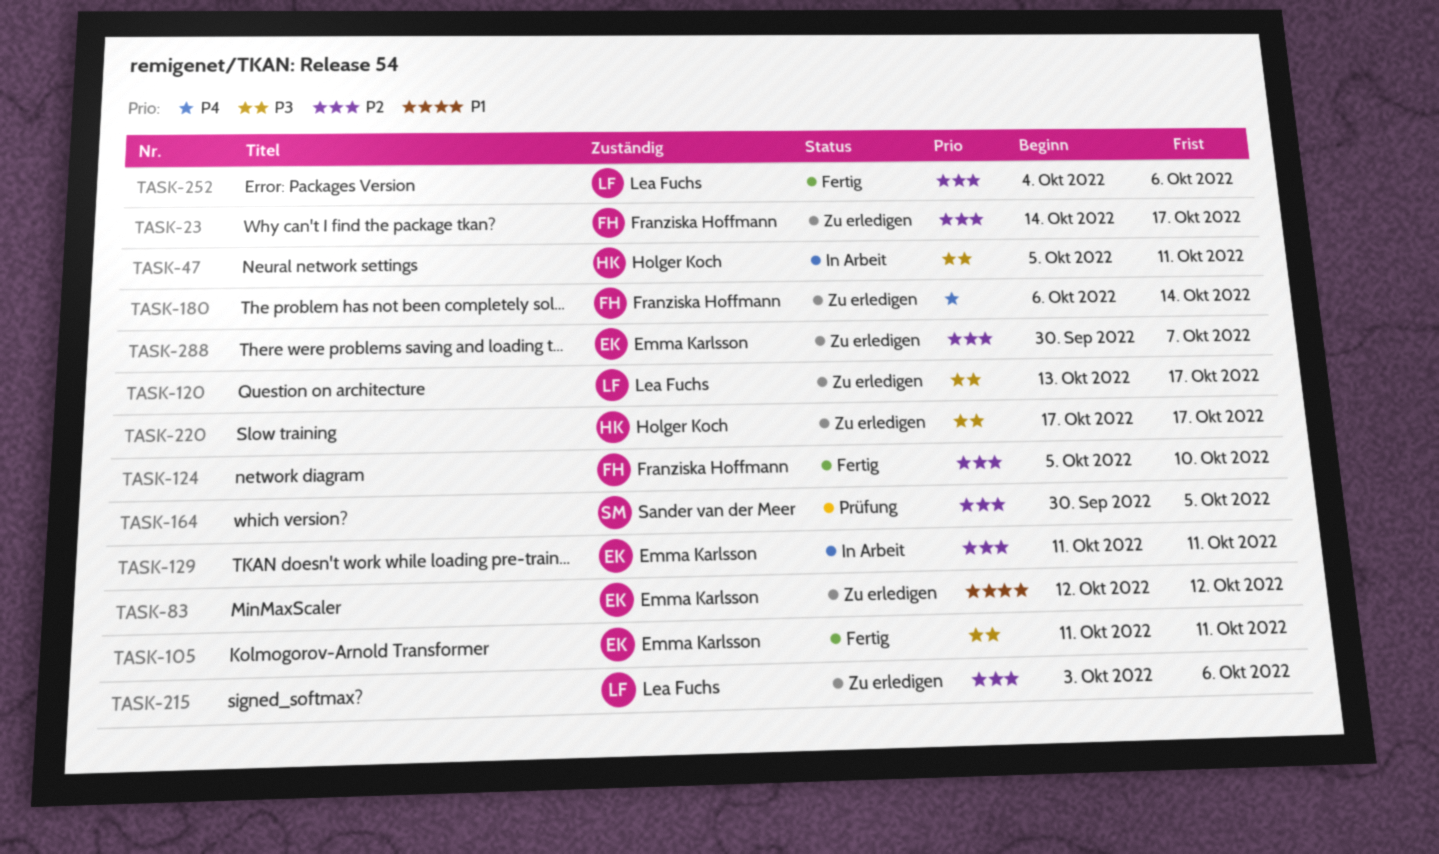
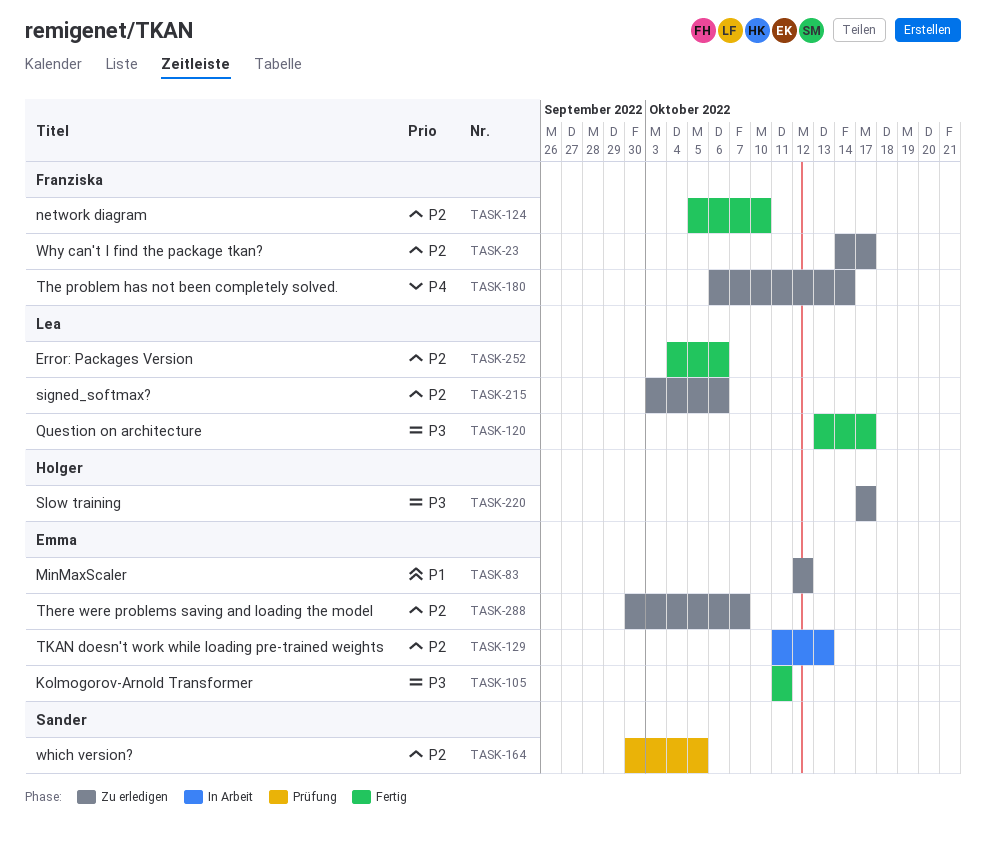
TASK-47: present -> none
TASK-120, status: Zu erledigen -> Fertig
TASK-129, due: Oct 11 -> Oct 13

